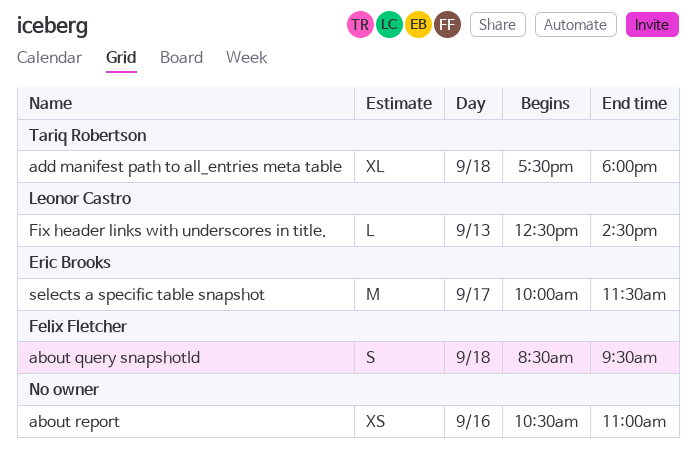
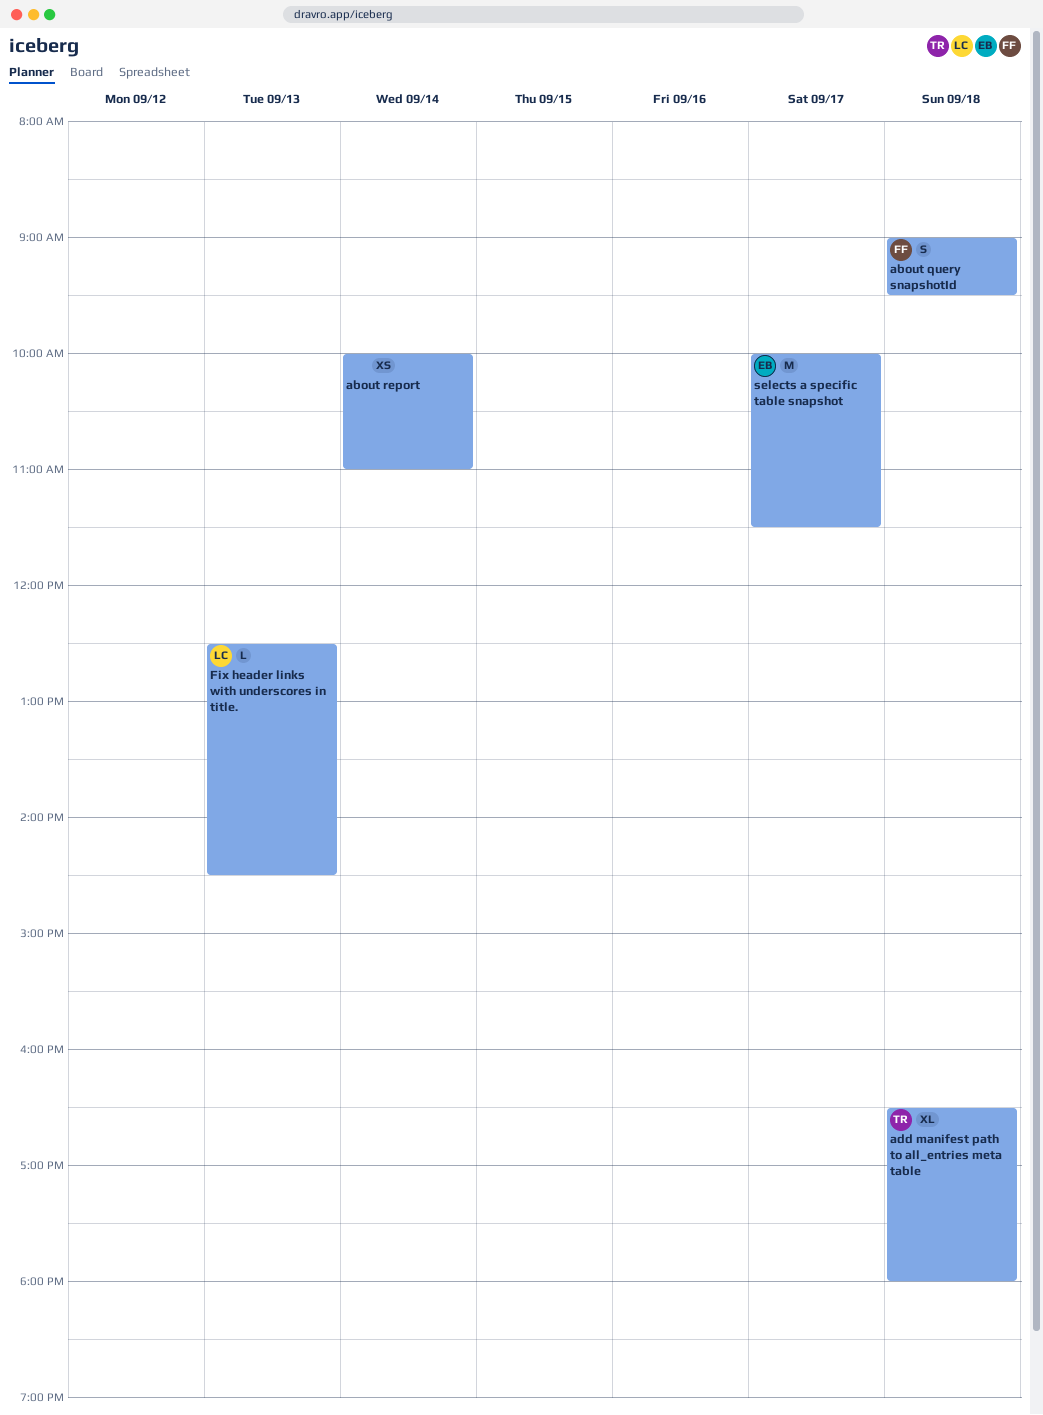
about query snapshotId, begins: 08:30 -> 09:00
about report, day: Sep 16 -> Sep 14
about report, begins: 10:30 -> 10:00
add manifest path to all_entries meta table, begins: 17:30 -> 16:30

